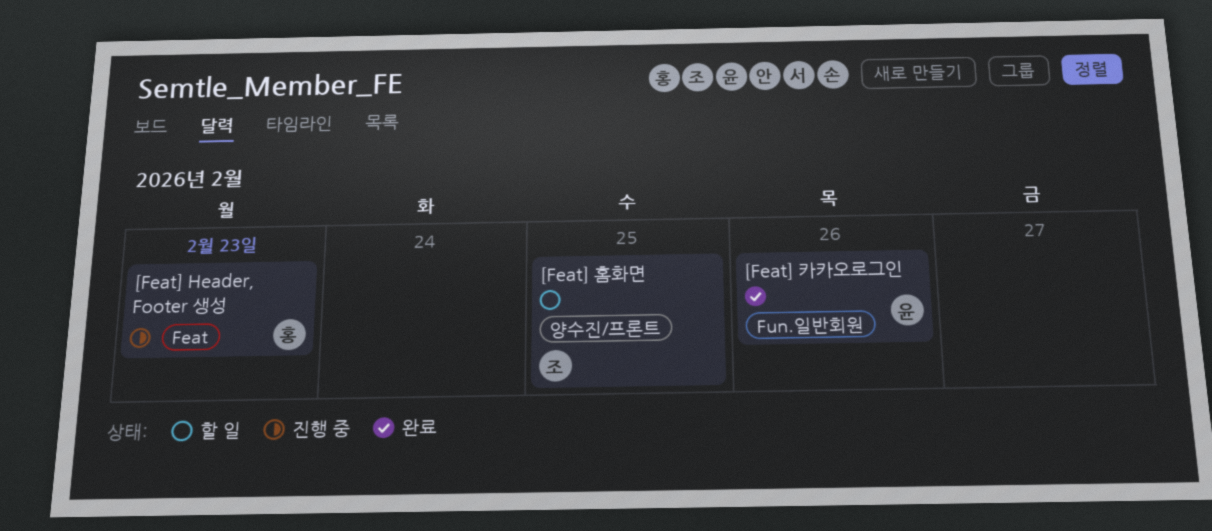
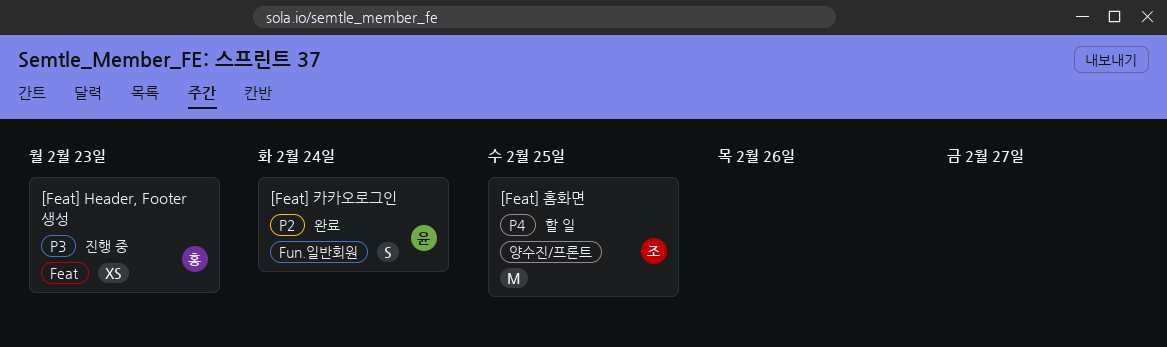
[Feat] 카카오로그인, due: Feb 26 -> Feb 24

